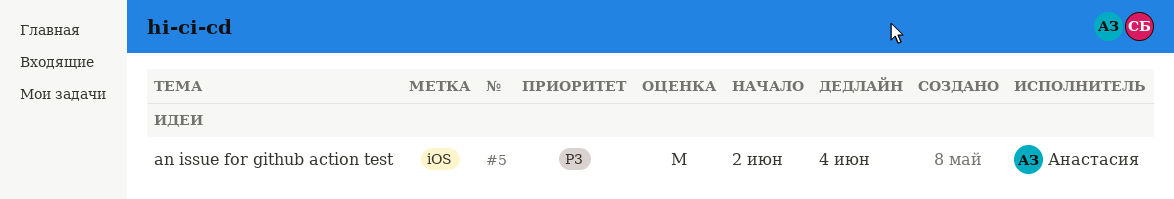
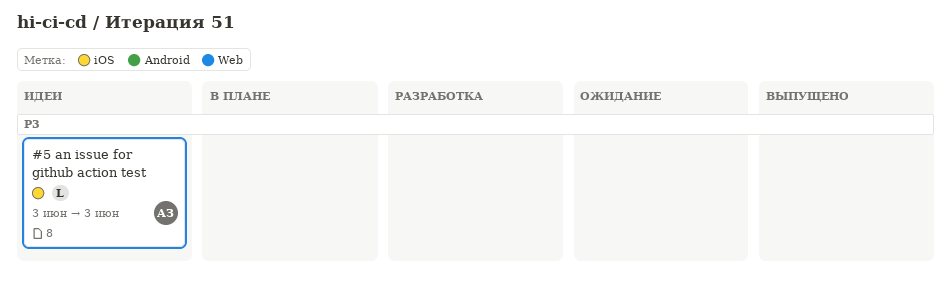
#5, estimate: M -> L
#5, start: Jun 2 -> Jun 3
#5, due: Jun 4 -> Jun 3

